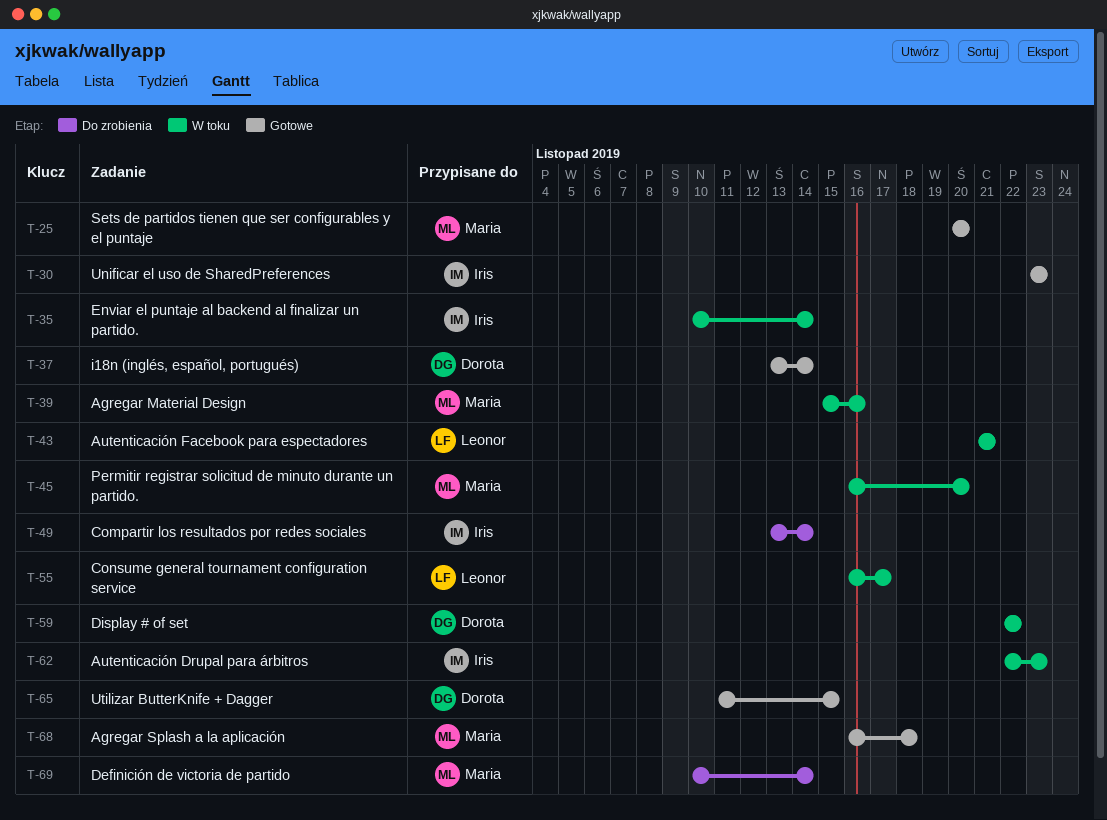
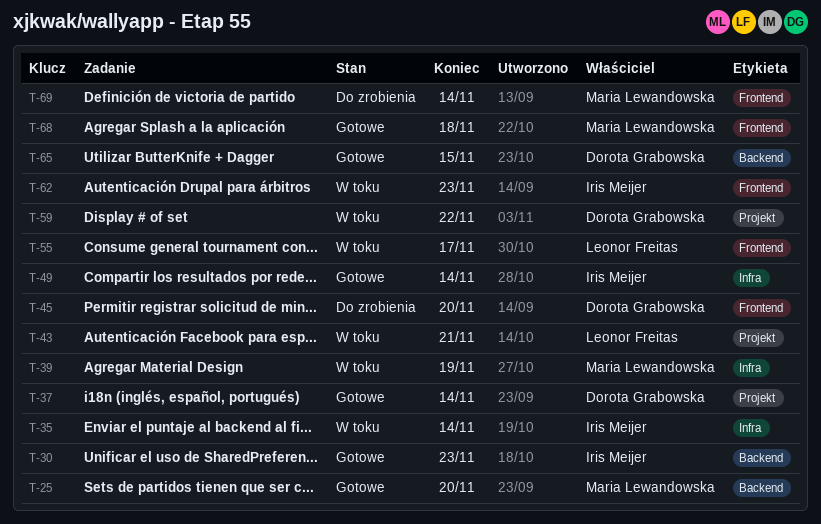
T-39, due: Nov 16 -> Nov 19
T-45, status: W toku -> Do zrobienia
T-45, owner: Maria Lewandowska -> Dorota Grabowska
T-49, status: Do zrobienia -> Gotowe

